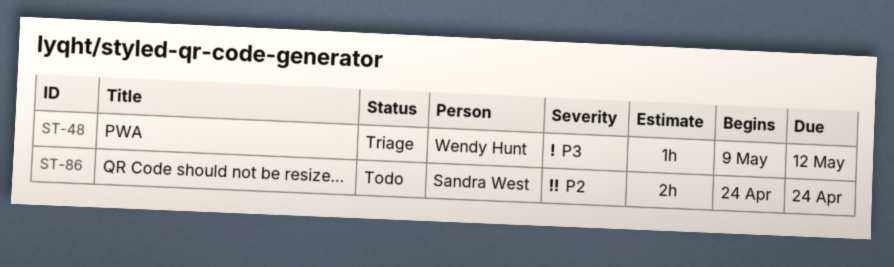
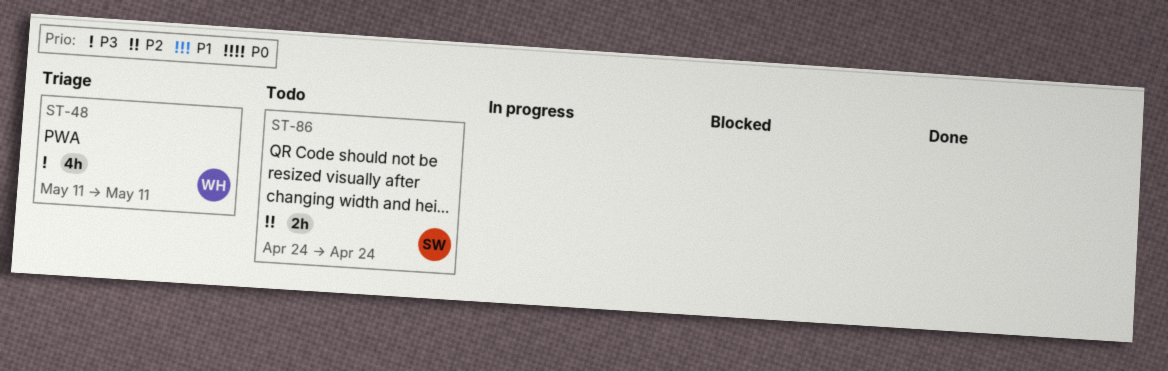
ST-48, estimate: 1h -> 4h
ST-48, start: May 9 -> May 11
ST-48, due: May 12 -> May 11

